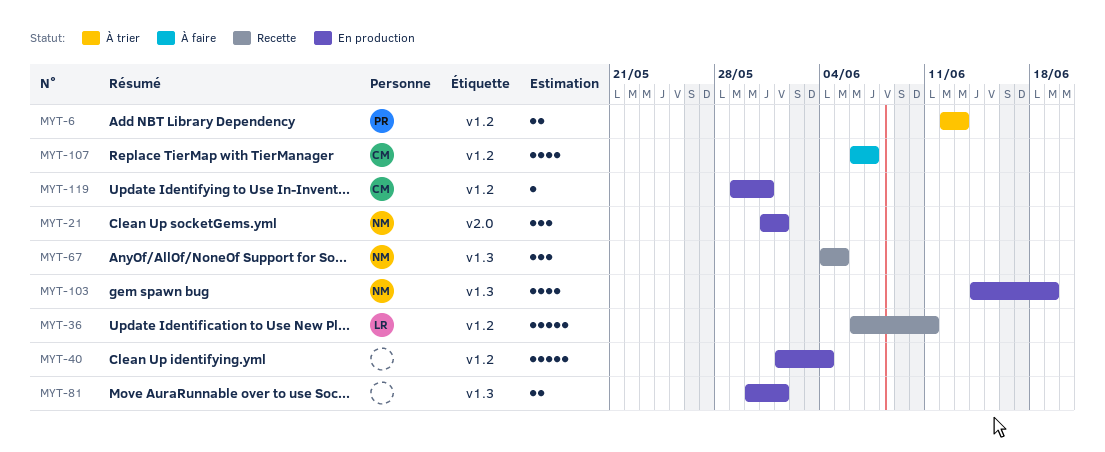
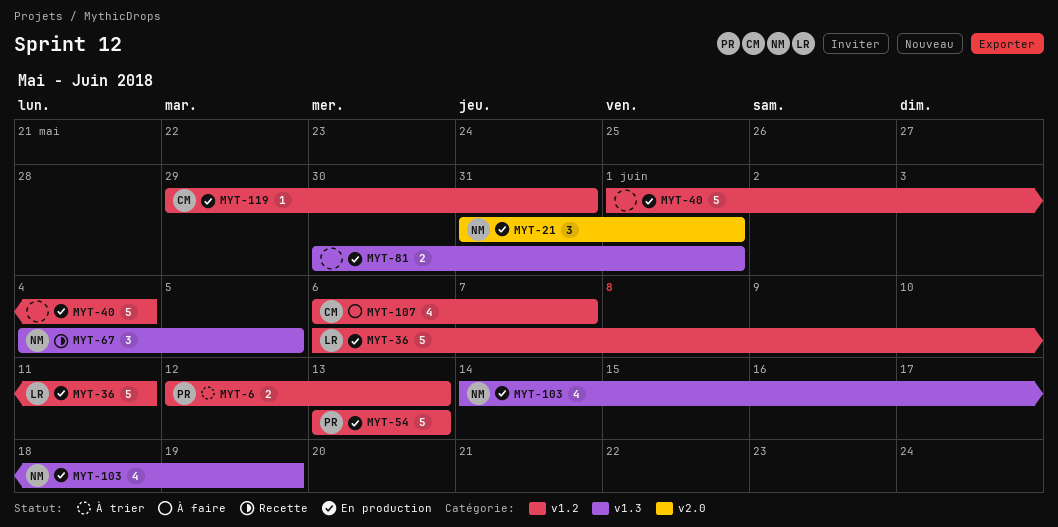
MYT-36, status: Recette -> En production
MYT-54: none -> present

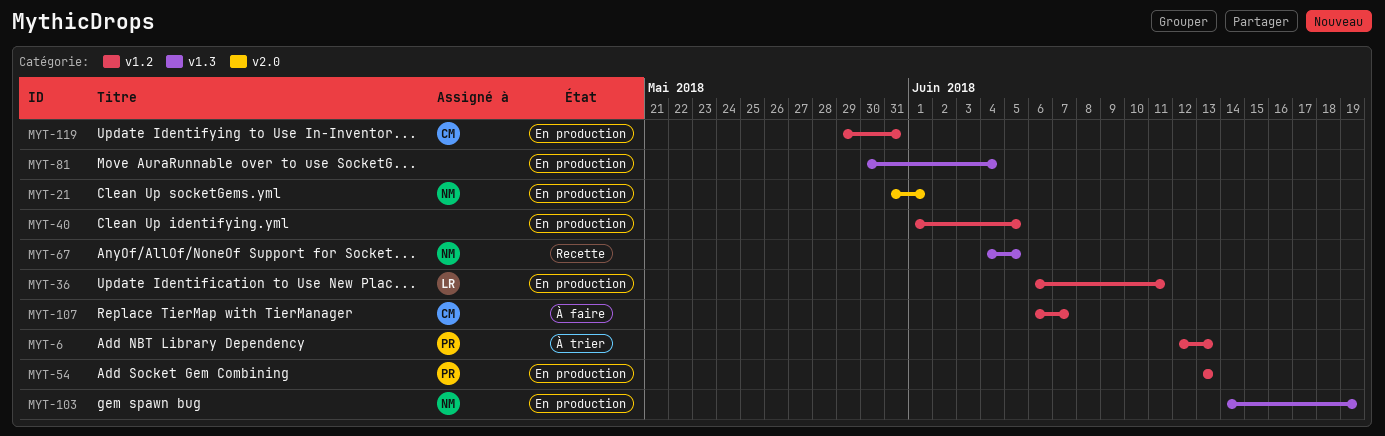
MYT-40, due: Jun 4 -> Jun 5
MYT-81, due: Jun 1 -> Jun 4

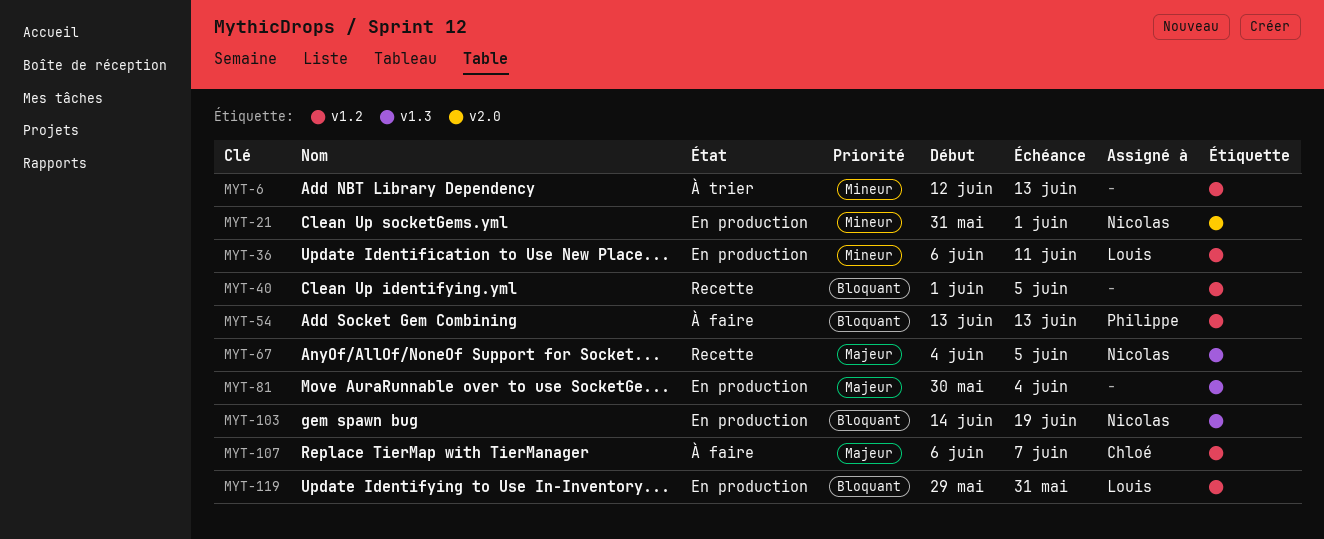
MYT-6, owner: Philippe -> none
MYT-40, status: En production -> Recette
MYT-54, status: En production -> À faire
MYT-119, owner: Chloé -> Louis

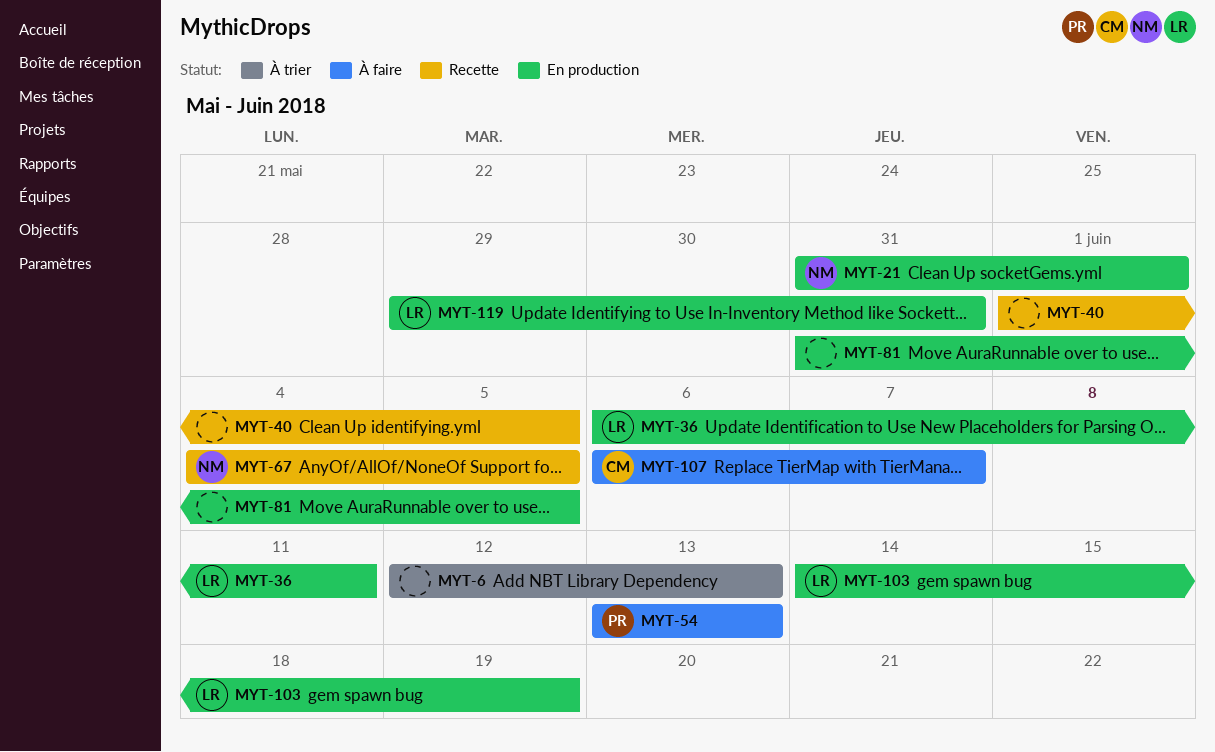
MYT-81, start: May 30 -> May 31
MYT-81, due: Jun 4 -> Jun 5
MYT-103, owner: Nicolas -> Louis

